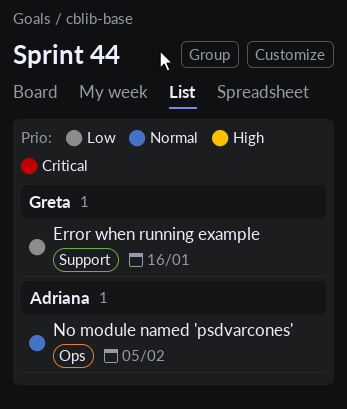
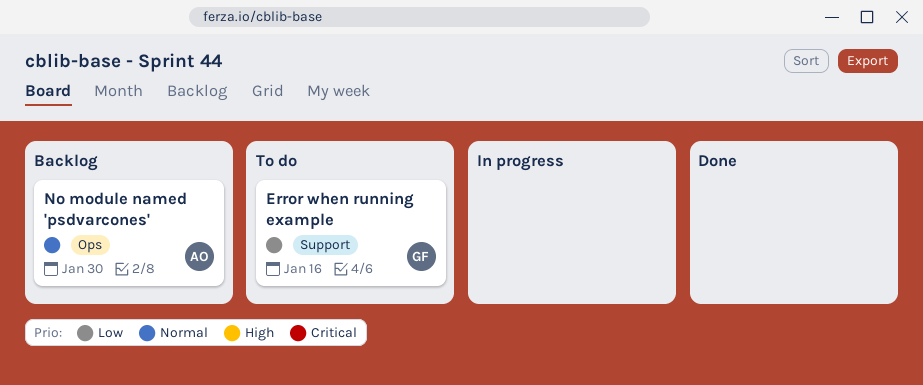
No module named 'psdvarcones', due: Feb 5 -> Jan 30

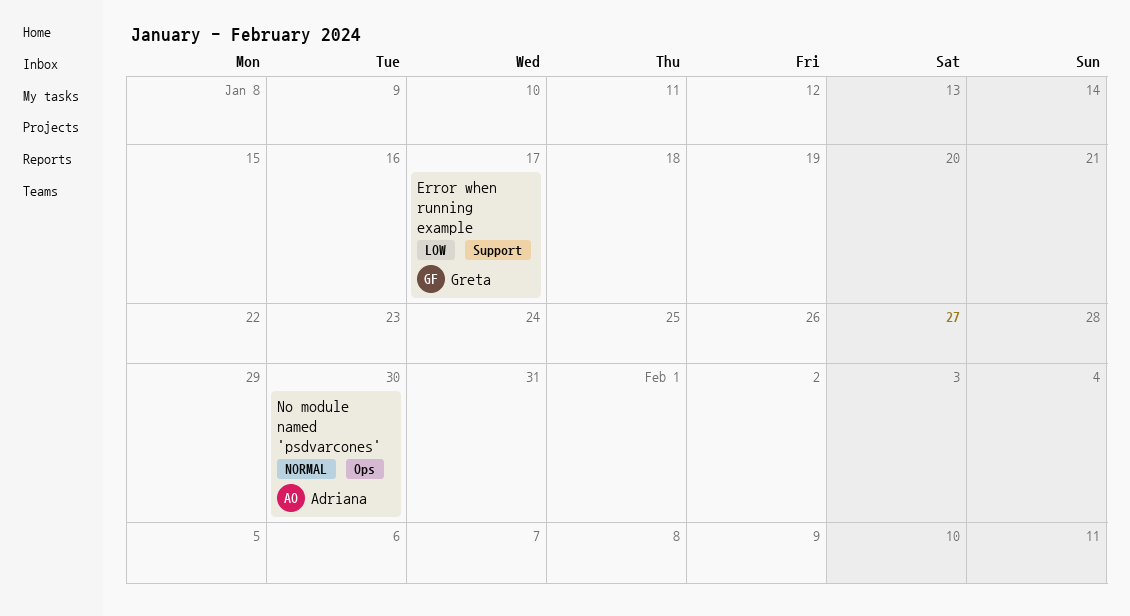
Error when running example, due: Jan 16 -> Jan 17

